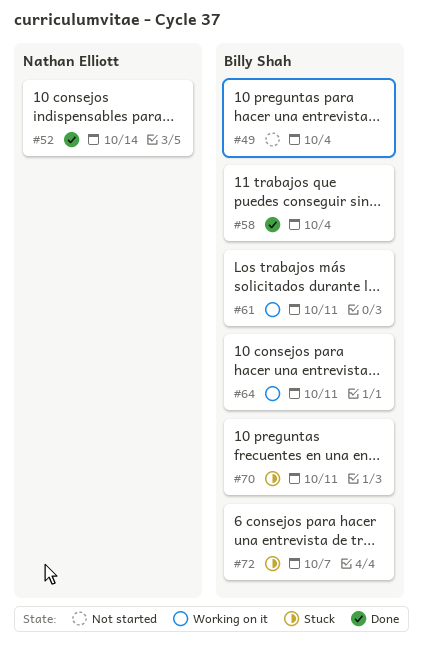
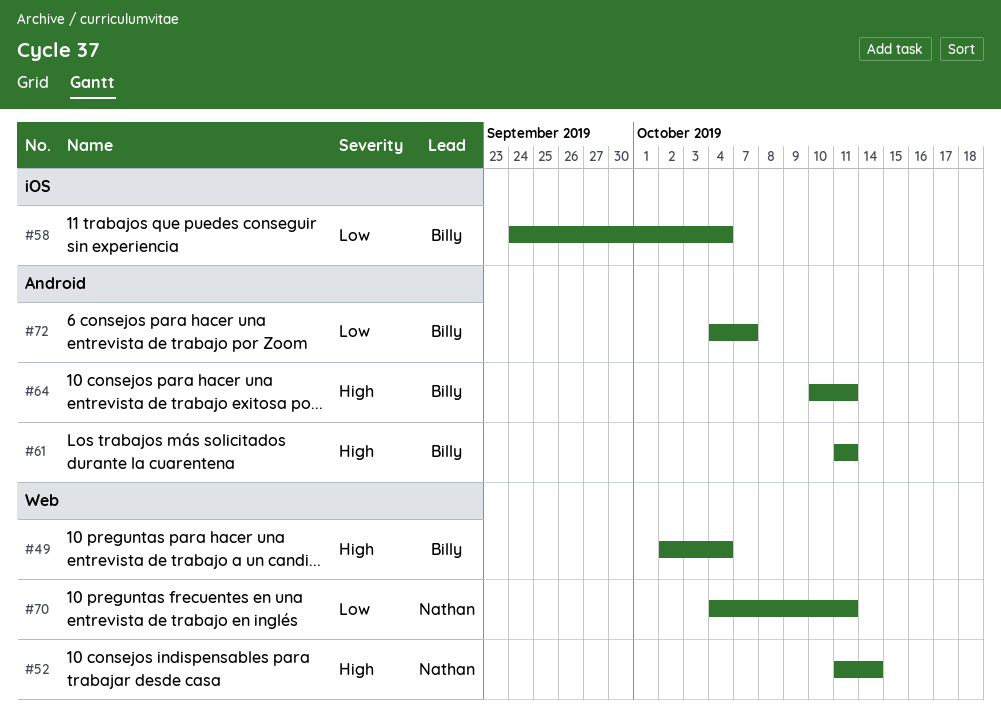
#70, owner: Billy Shah -> Nathan Elliott

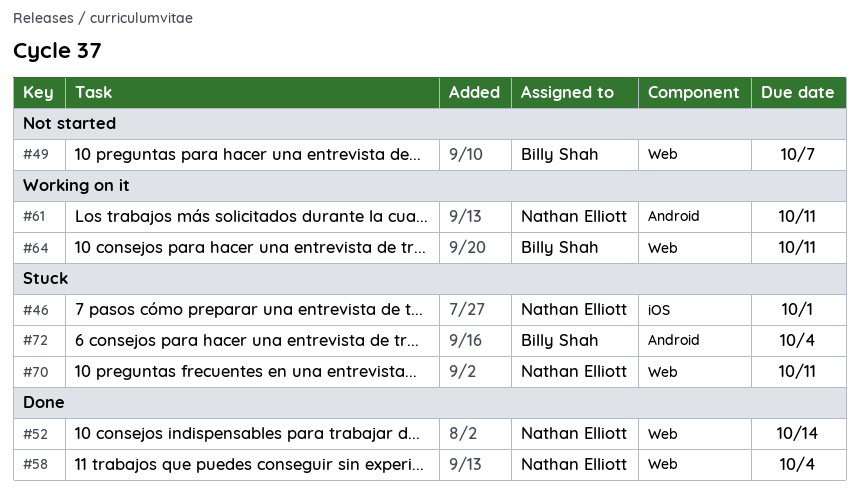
#46: none -> present
#49, due: Oct 4 -> Oct 7
#58, owner: Billy Shah -> Nathan Elliott
#58, label: iOS -> Web
#61, owner: Billy Shah -> Nathan Elliott
#64, label: Android -> Web
#72, due: Oct 7 -> Oct 4

